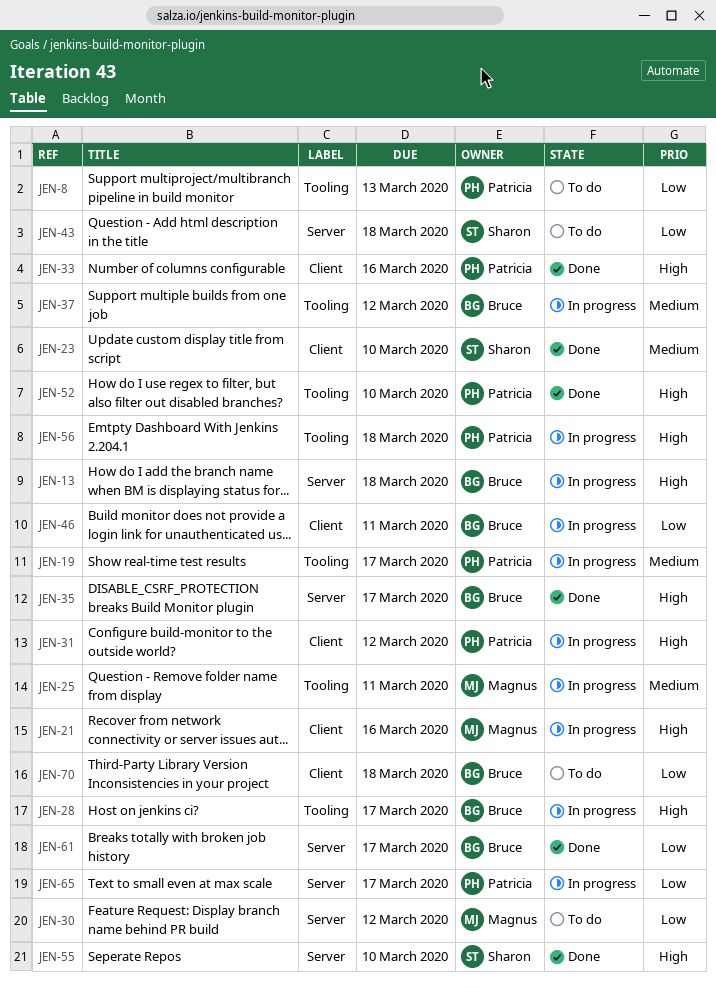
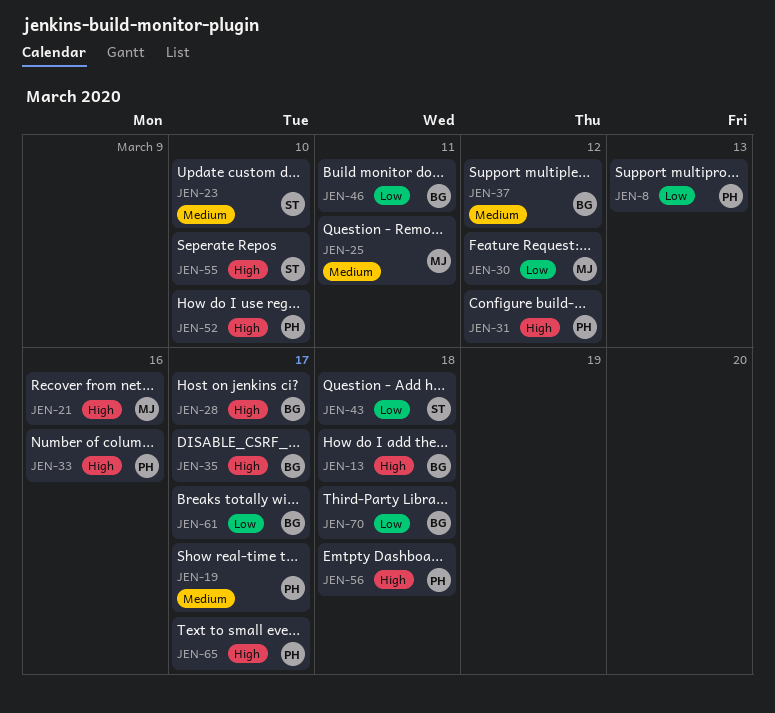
JEN-65, priority: Low -> High

